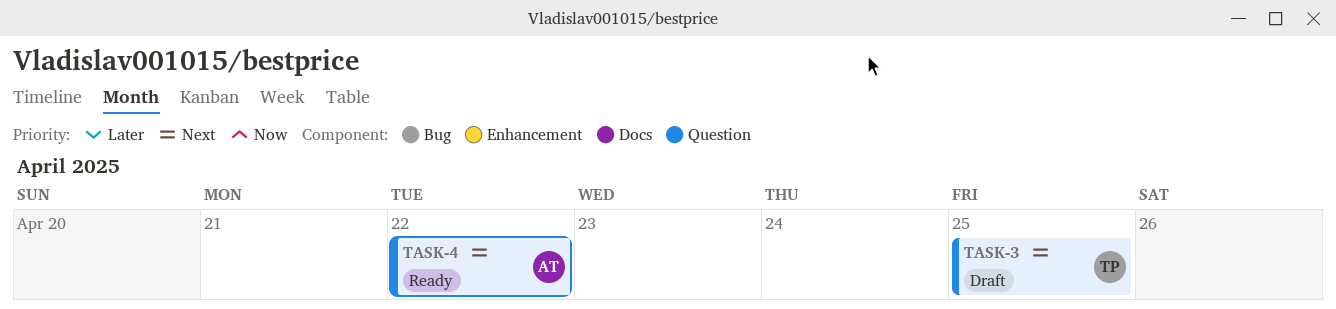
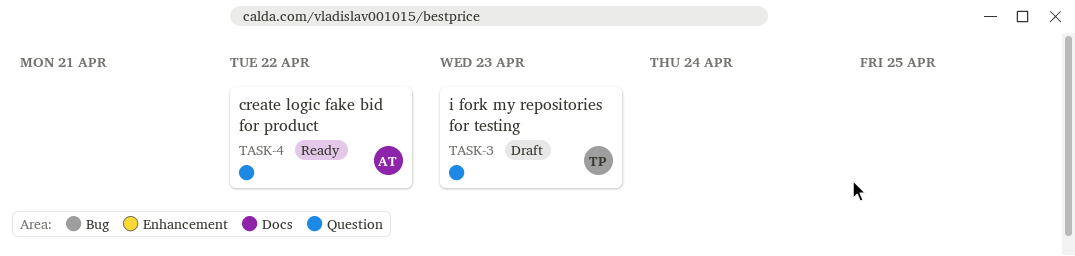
TASK-3, due: Apr 25 -> Apr 23

